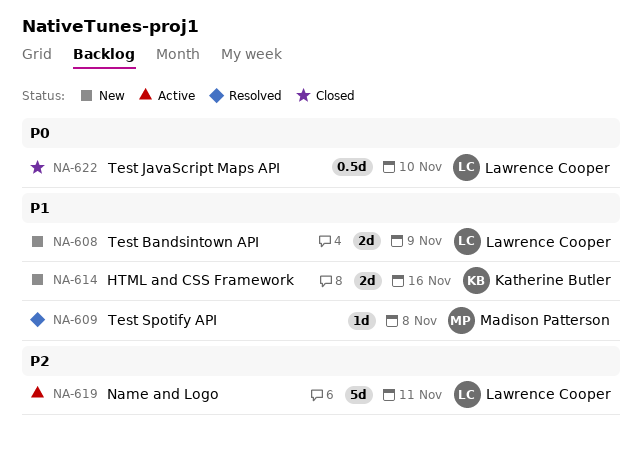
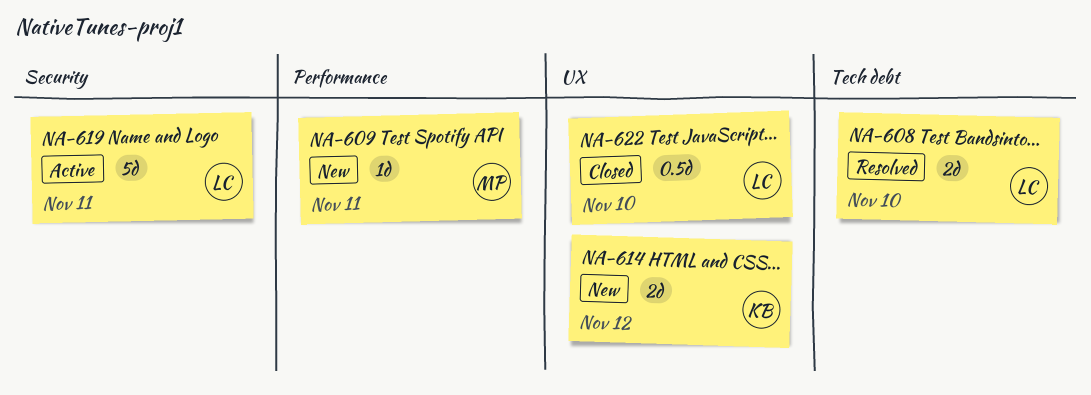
NA-608, status: New -> Resolved
NA-608, due: Nov 9 -> Nov 10
NA-609, status: Resolved -> New
NA-609, due: Nov 8 -> Nov 11
NA-614, due: Nov 16 -> Nov 12

